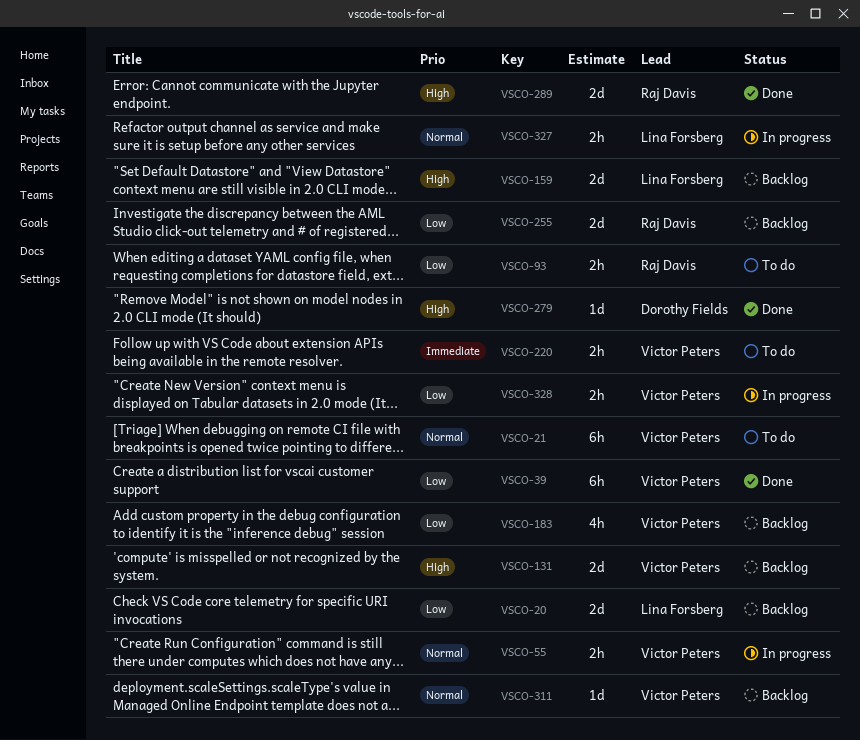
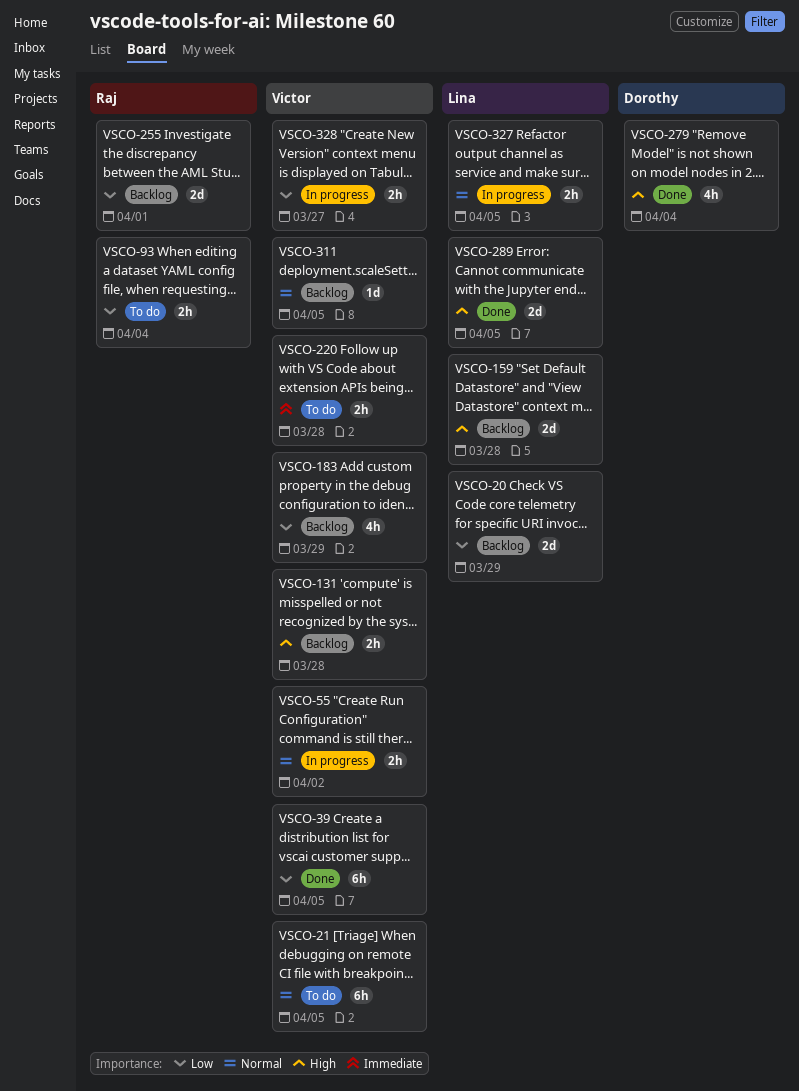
VSCO-131, estimate: 2d -> 2h
VSCO-279, estimate: 1d -> 4h
VSCO-289, owner: Raj Davis -> Lina Forsberg

